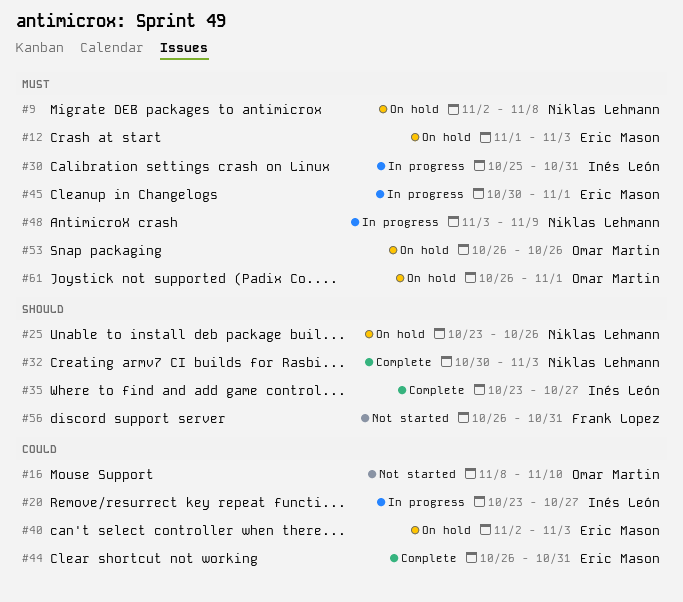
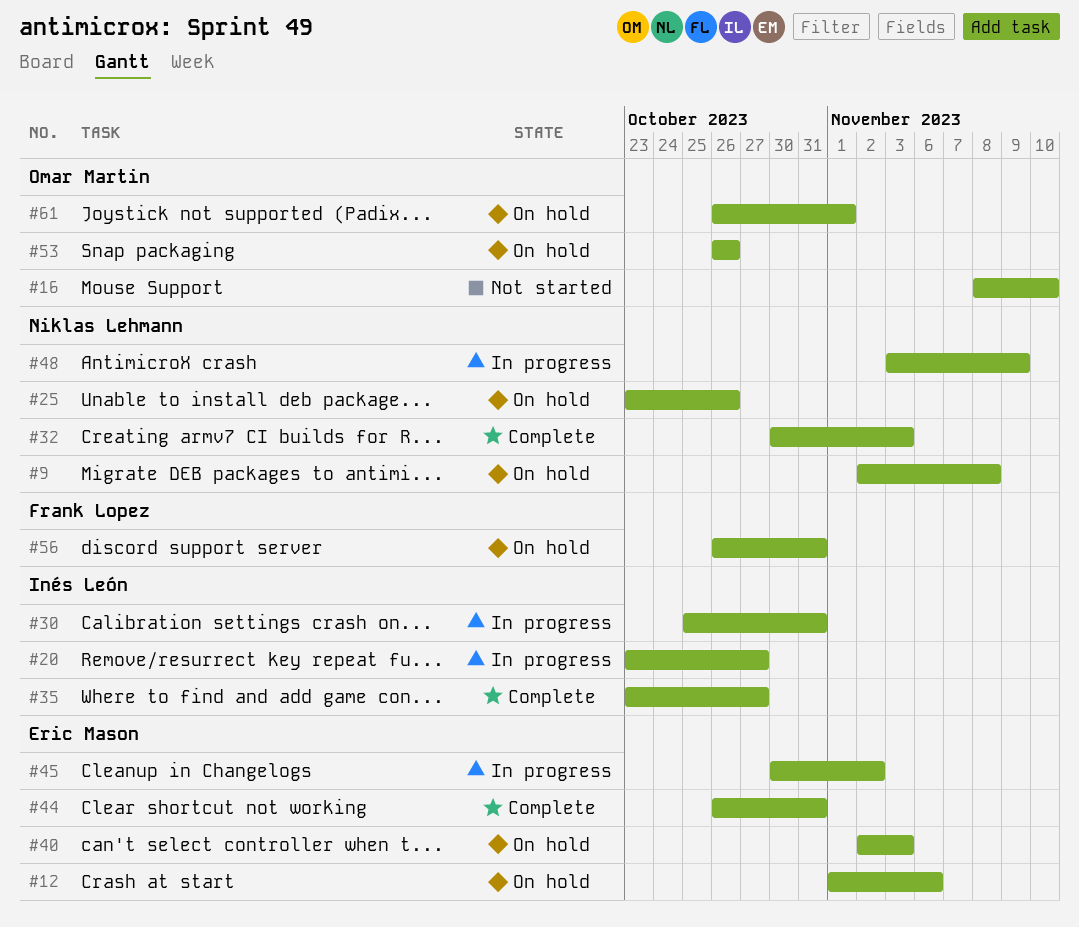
#12, due: Nov 3 -> Nov 6
#45, due: Nov 1 -> Nov 2
#56, status: Not started -> On hold

